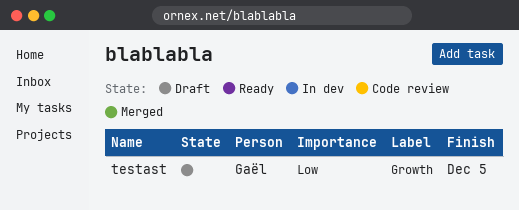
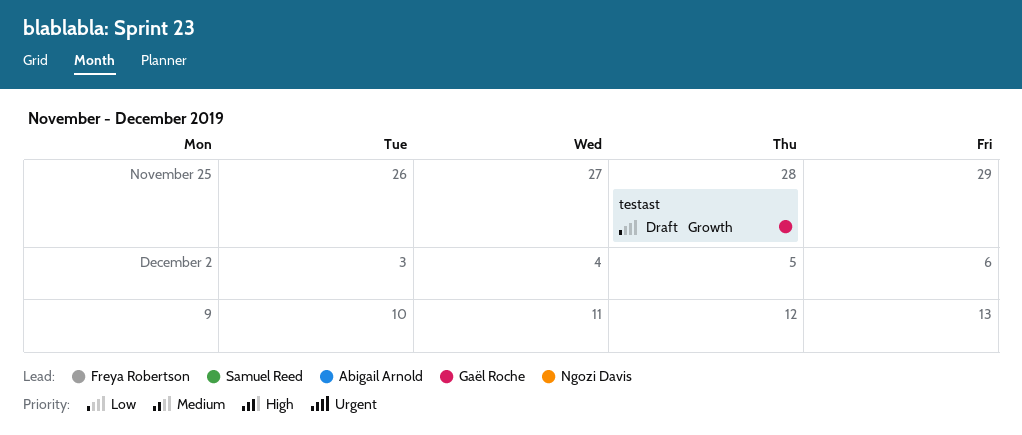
testast, due: Dec 5 -> Nov 28

